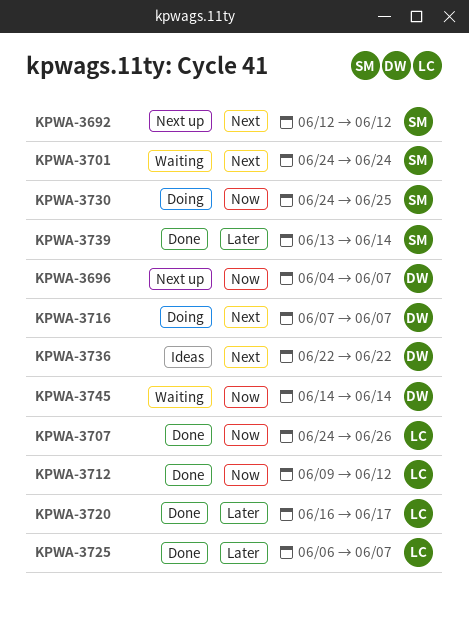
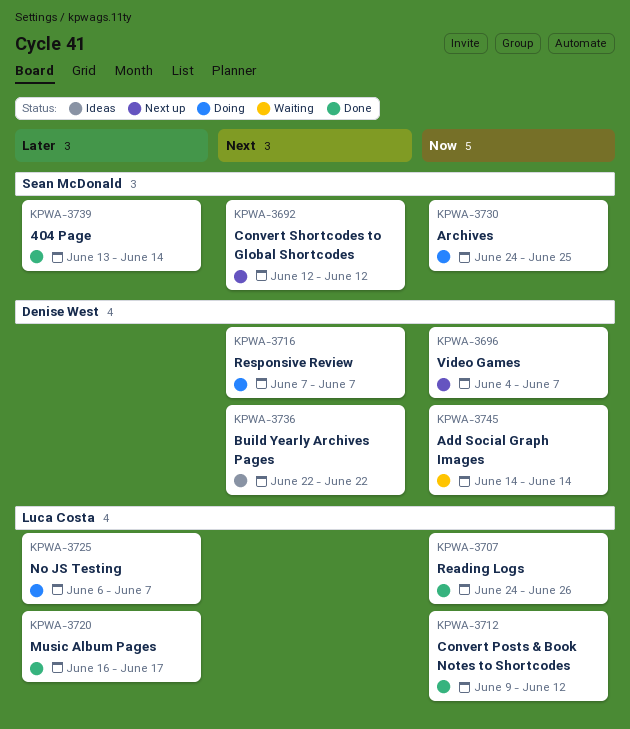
KPWA-3701: present -> none
KPWA-3725, status: Done -> Doing

